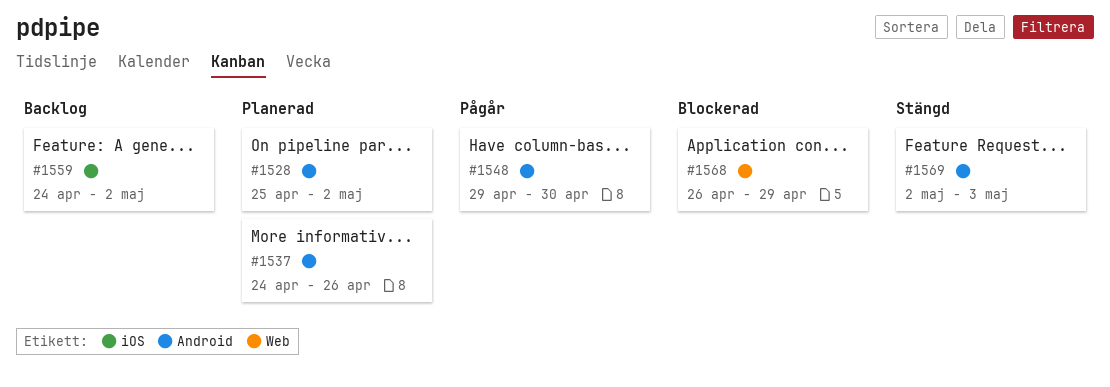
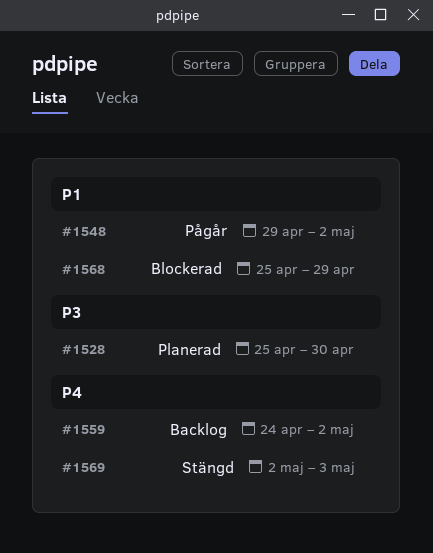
#1528, due: May 2 -> Apr 30
#1537: present -> none
#1548, due: Apr 30 -> May 2
#1568, start: Apr 26 -> Apr 25

